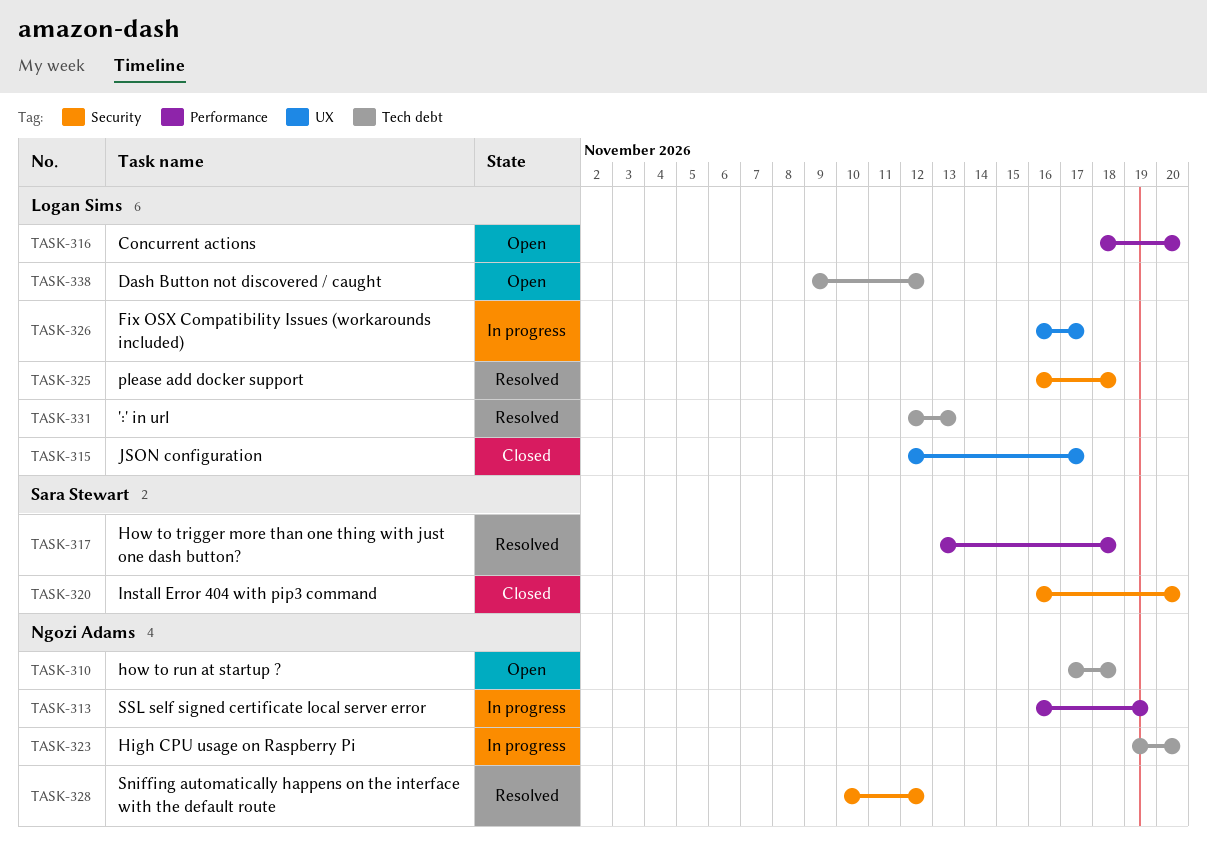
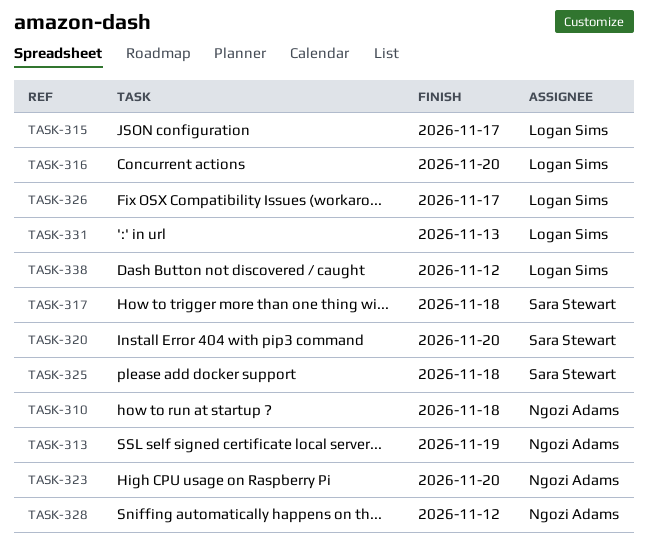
TASK-325, owner: Logan Sims -> Sara Stewart

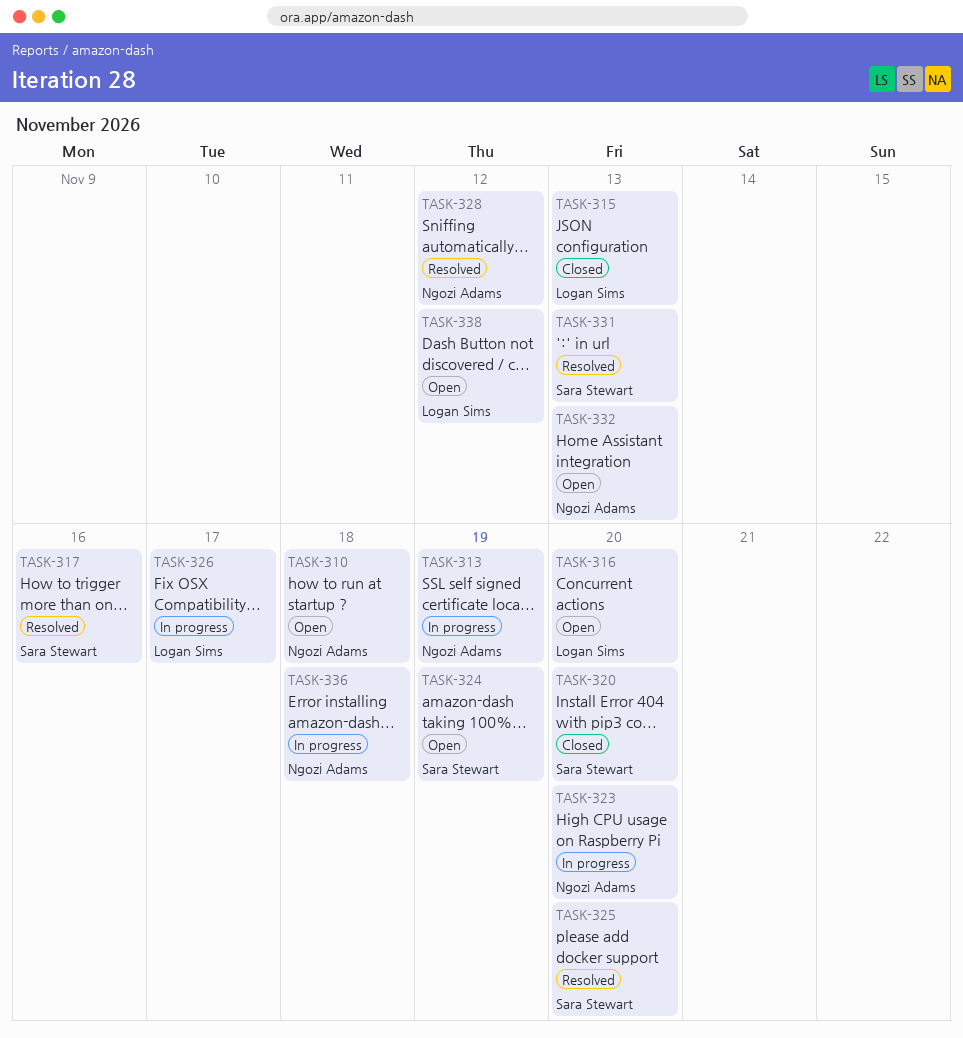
TASK-315, due: Nov 17 -> Nov 13
TASK-317, due: Nov 18 -> Nov 16
TASK-324: none -> present
TASK-325, due: Nov 18 -> Nov 20
TASK-331, owner: Logan Sims -> Sara Stewart
TASK-332: none -> present
TASK-336: none -> present

